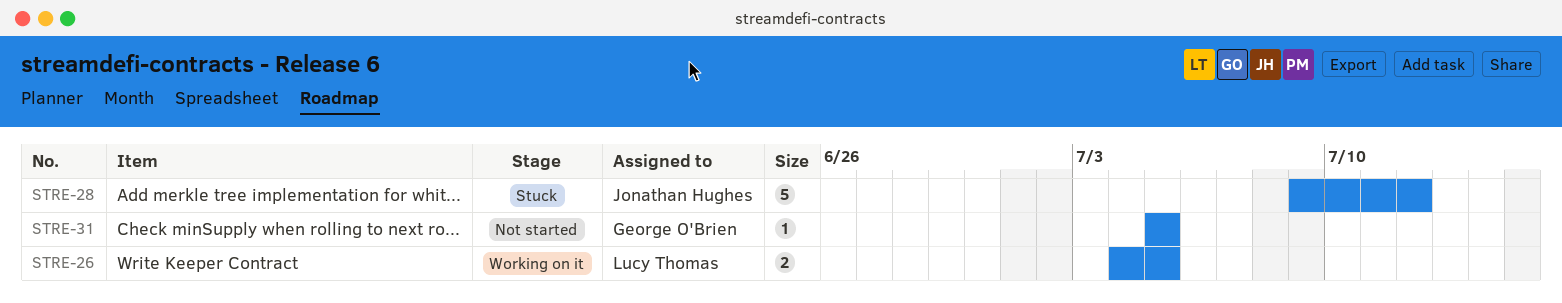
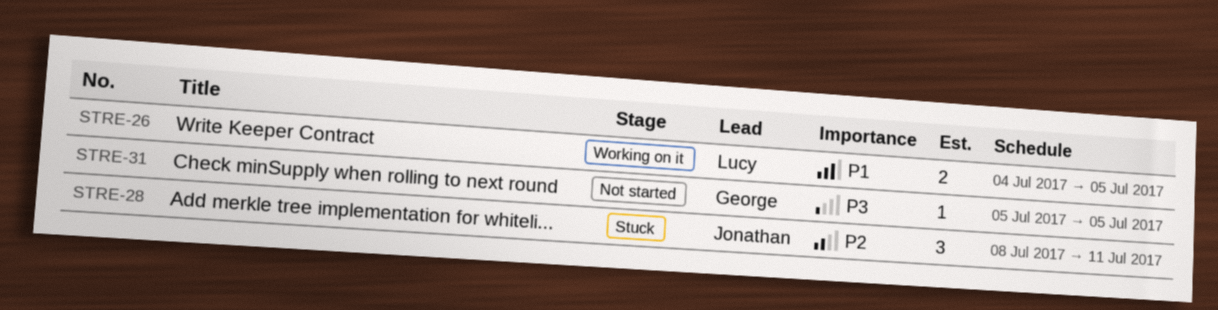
STRE-28, estimate: 5 -> 3
STRE-28, start: Jul 9 -> Jul 8
STRE-28, due: Jul 12 -> Jul 11

